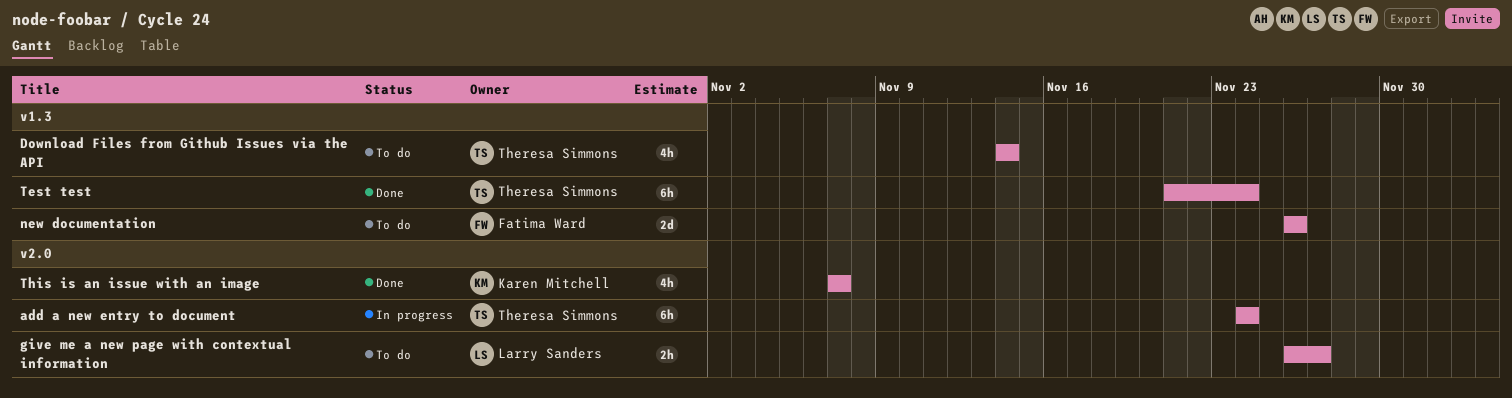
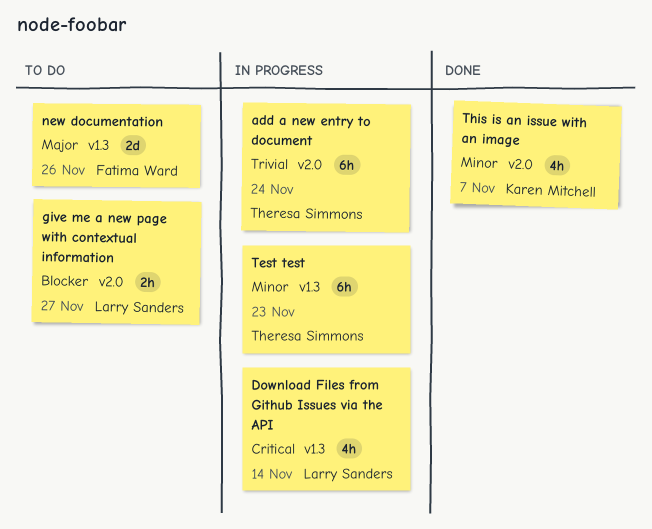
Download Files from Github Issues via the API, status: To do -> In progress
Download Files from Github Issues via the API, owner: Theresa Simmons -> Larry Sanders
Test test, status: Done -> In progress
Test test, due: Nov 24 -> Nov 23

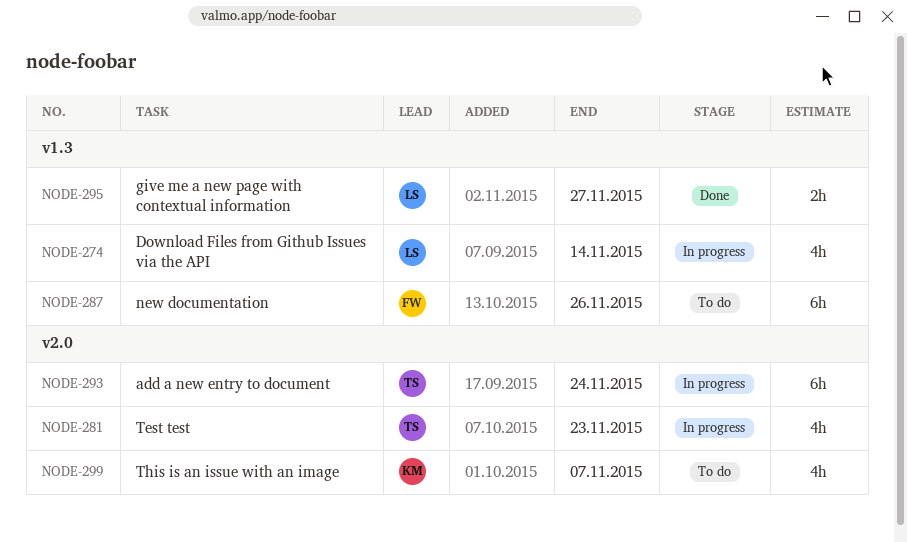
give me a new page with contextual information, status: To do -> Done
give me a new page with contextual information, label: v2.0 -> v1.3
new documentation, estimate: 2d -> 6h
Test test, label: v1.3 -> v2.0
Test test, estimate: 6h -> 4h
This is an issue with an image, status: Done -> To do

